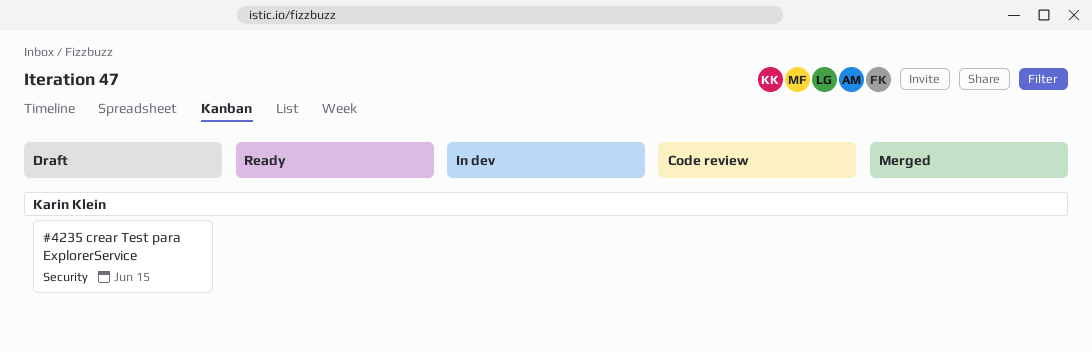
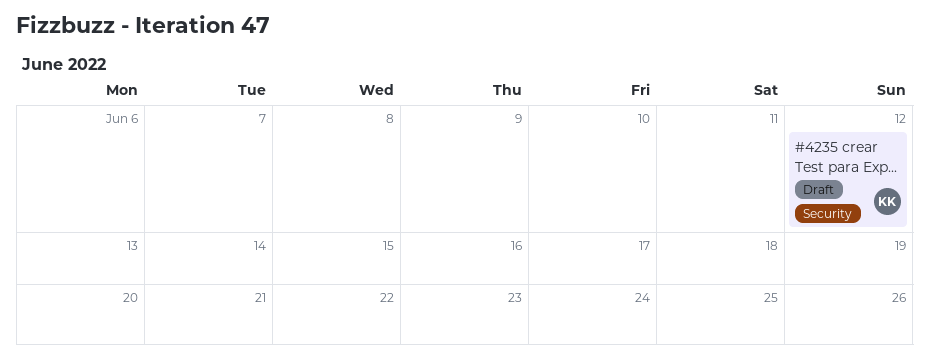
#4235, due: Jun 15 -> Jun 12

